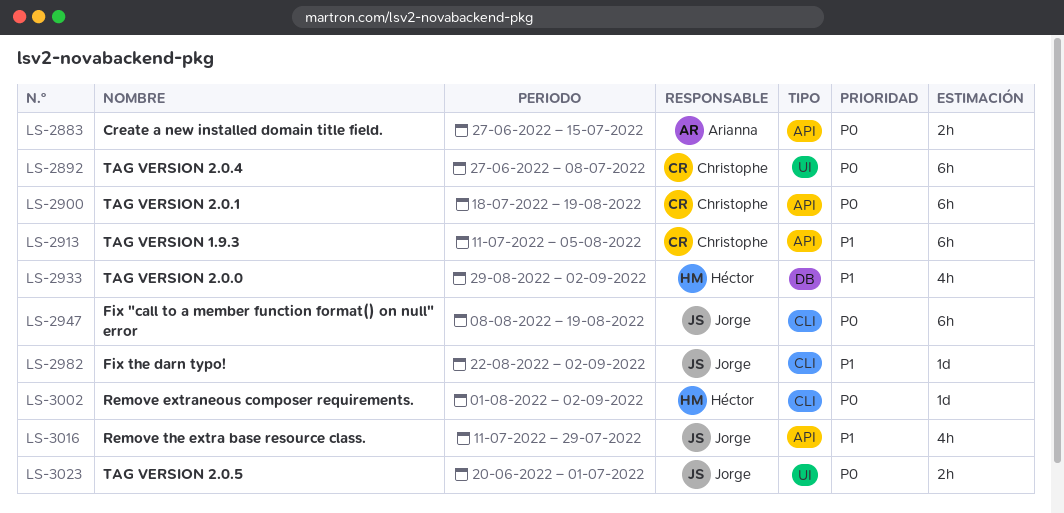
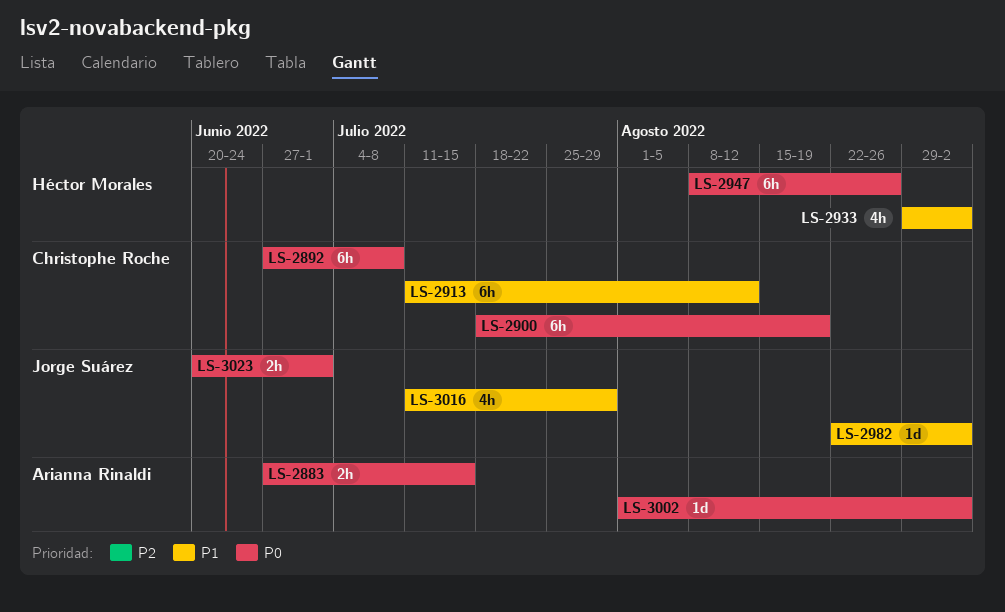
LS-2913, due: Aug 5 -> Aug 12
LS-2947, owner: Jorge Suárez -> Héctor Morales
LS-2947, due: Aug 19 -> Aug 26
LS-3002, owner: Héctor Morales -> Arianna Rinaldi

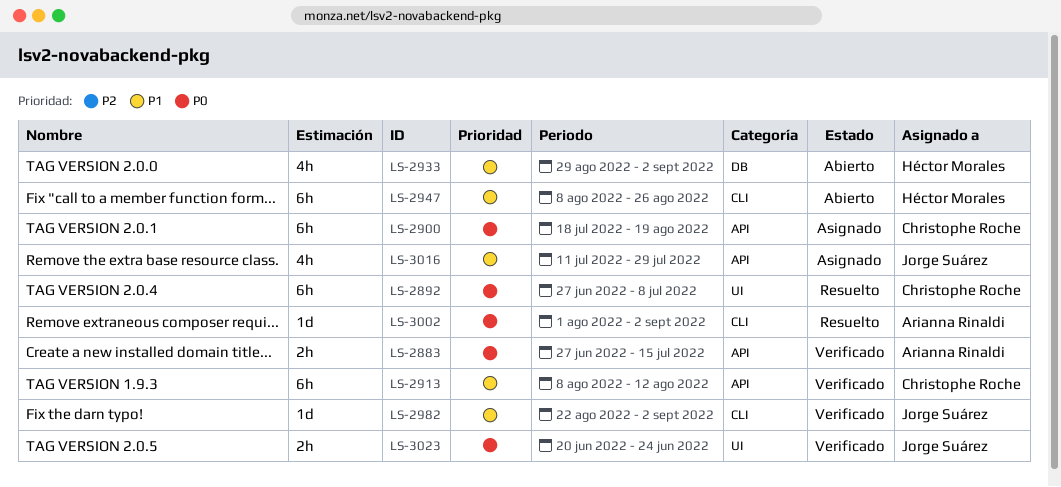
LS-2913, start: Jul 11 -> Aug 8
LS-2947, priority: P0 -> P1
LS-3023, due: Jul 1 -> Jun 24

